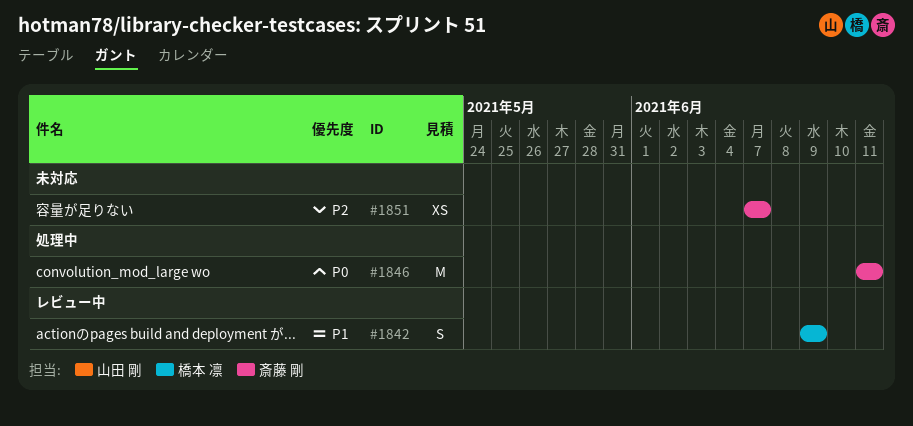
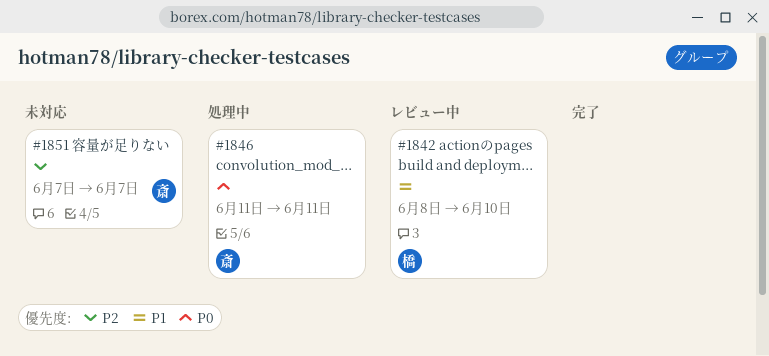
#1842, start: Jun 9 -> Jun 8
#1842, due: Jun 9 -> Jun 10

